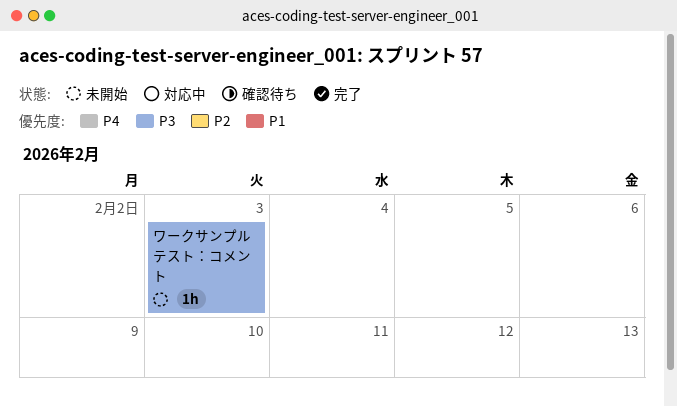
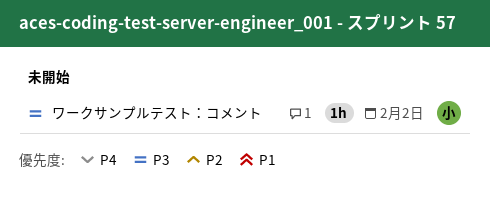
ワークサンプルテスト：コメント, due: Feb 3 -> Feb 2

